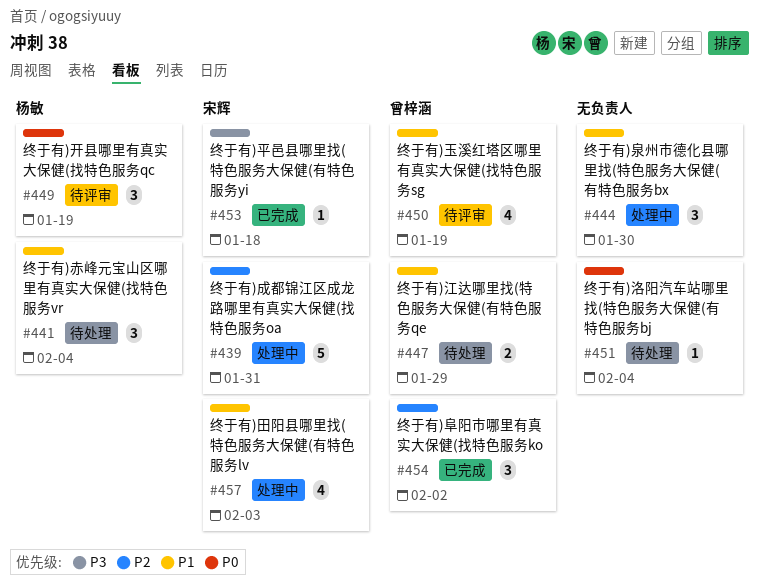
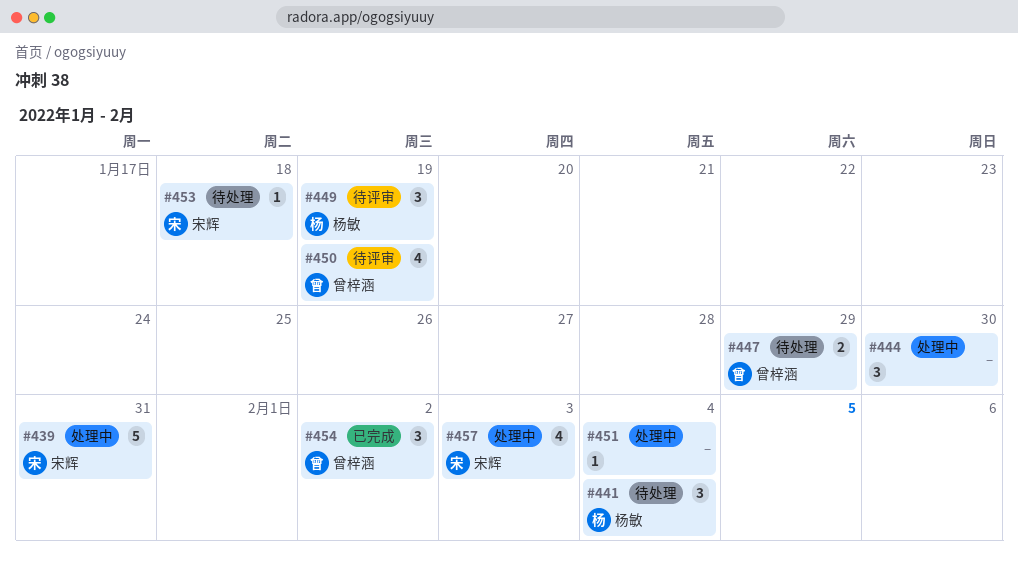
#451, status: 待处理 -> 处理中
#453, status: 已完成 -> 待处理

